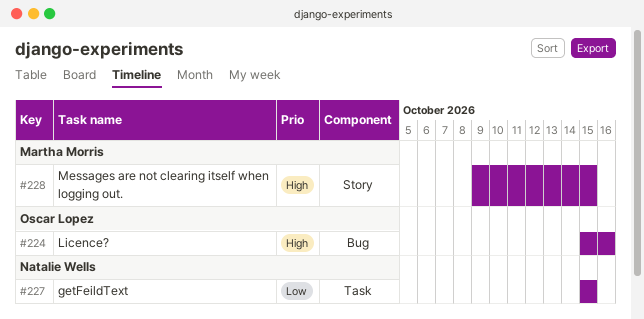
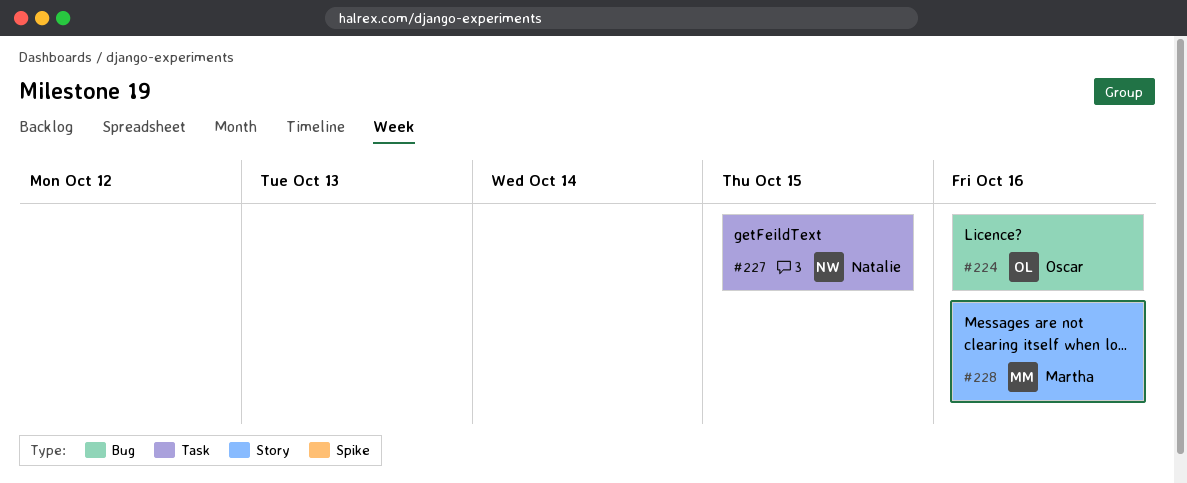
#228, due: Oct 15 -> Oct 16

